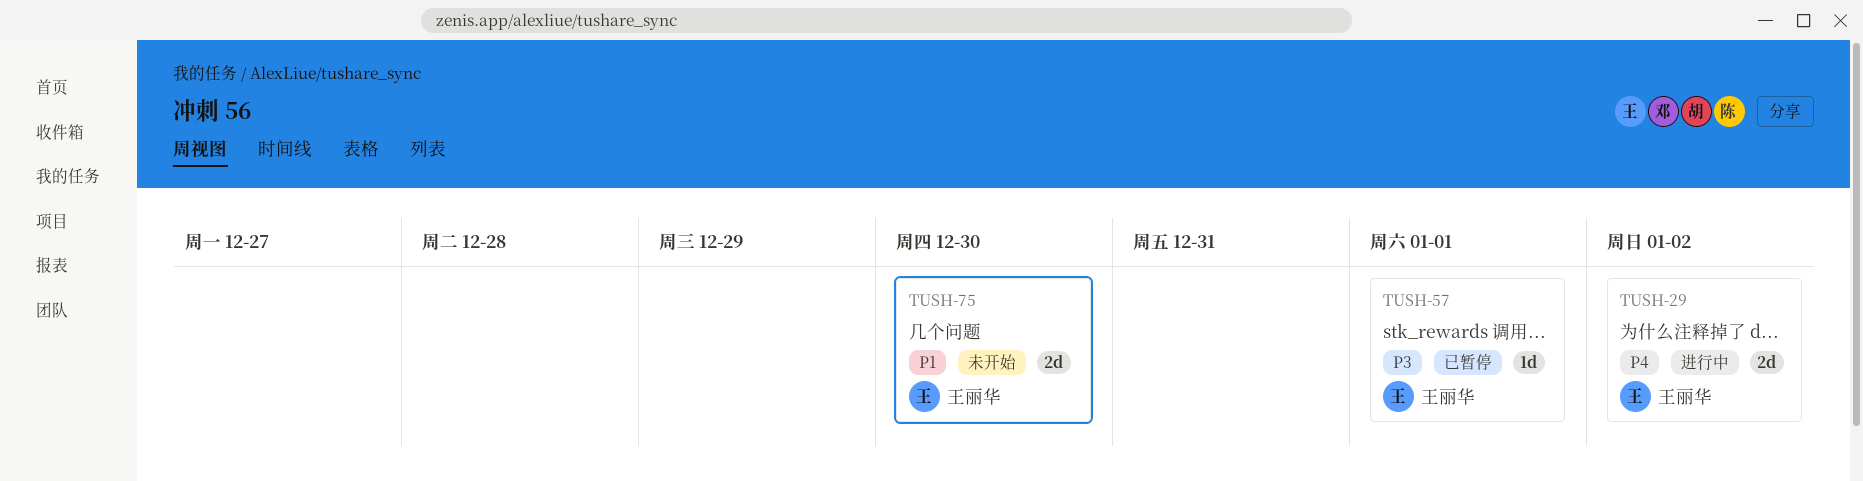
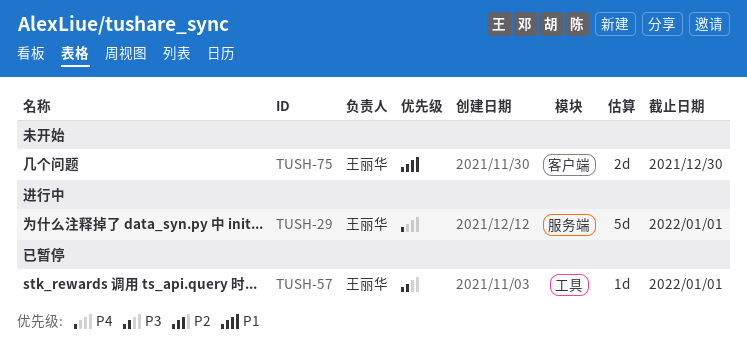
TUSH-29, estimate: 2d -> 5d
TUSH-29, due: Jan 2 -> Jan 1

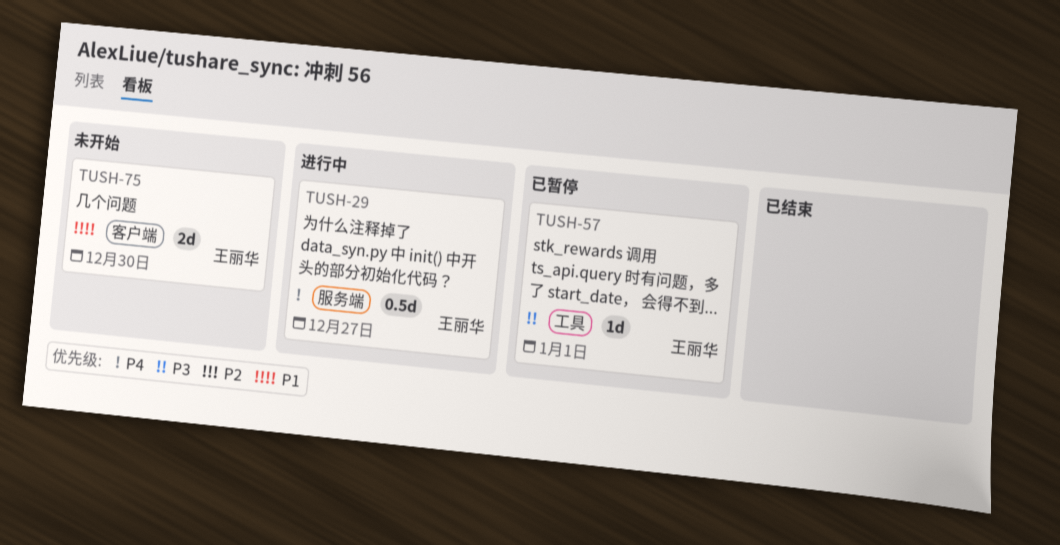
TUSH-29, estimate: 5d -> 0.5d
TUSH-29, due: Jan 1 -> Dec 27

